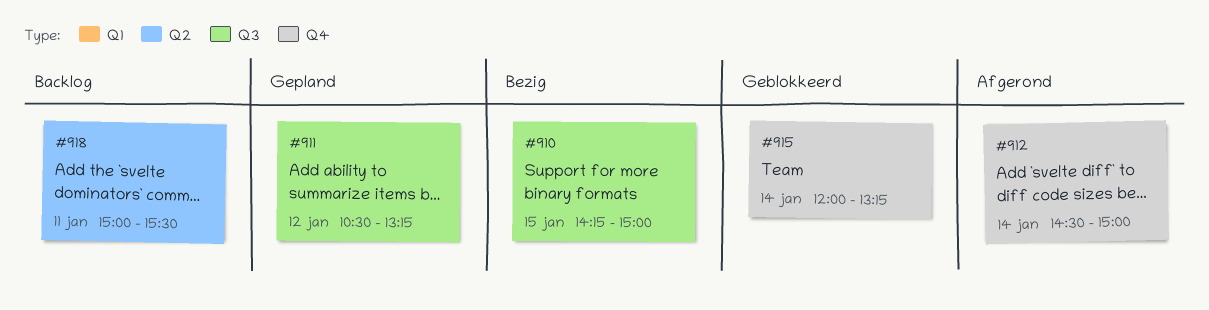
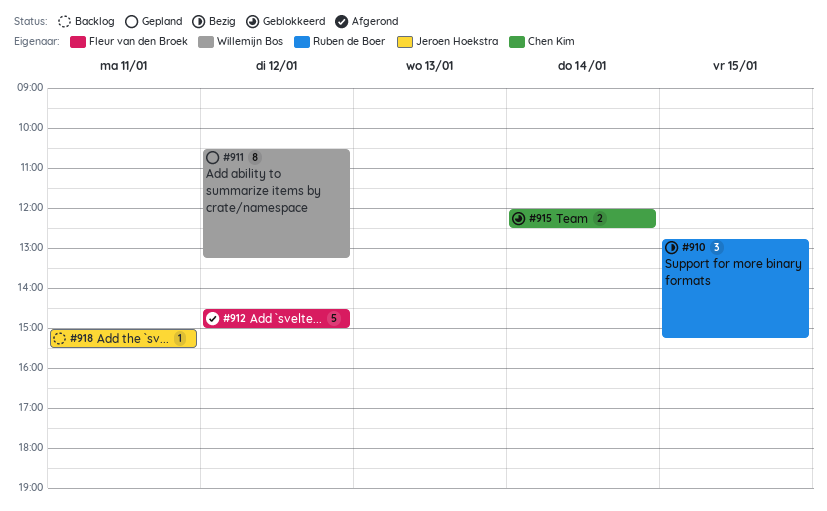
#910, begins: 14:15 -> 12:45
#910, ends: 15:00 -> 15:15
#912, day: Jan 14 -> Jan 12
#915, ends: 13:15 -> 12:30

